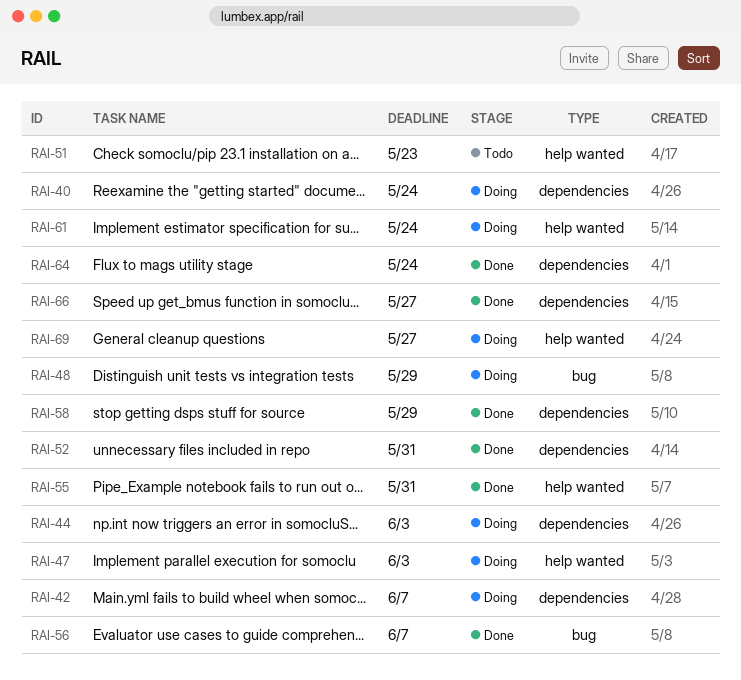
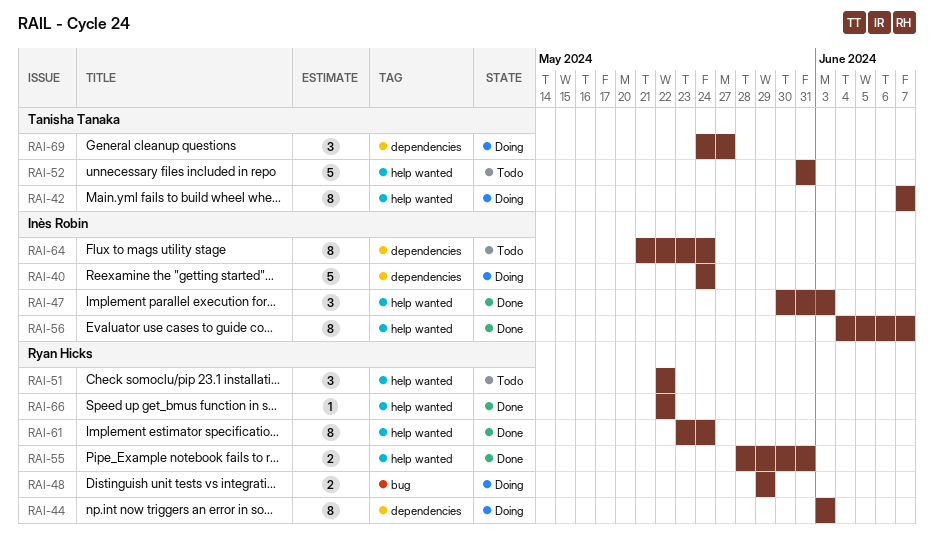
RAI-42, label: dependencies -> help wanted
RAI-47, status: Doing -> Done
RAI-51, due: May 23 -> May 22
RAI-52, status: Done -> Todo
RAI-52, label: dependencies -> help wanted
RAI-56, label: bug -> help wanted
RAI-58: present -> none
RAI-61, status: Doing -> Done
RAI-64, status: Done -> Todo
RAI-66, label: dependencies -> help wanted
RAI-66, due: May 27 -> May 22
RAI-69, label: help wanted -> dependencies

